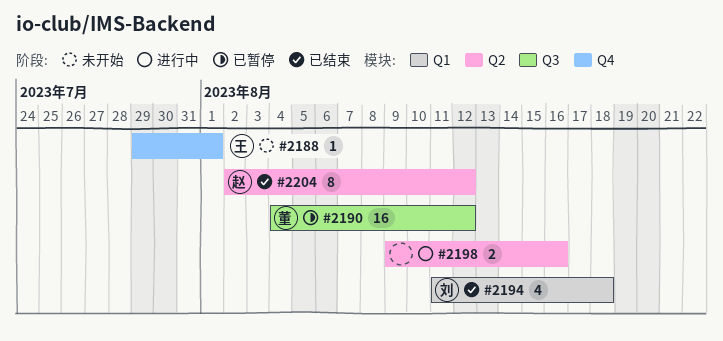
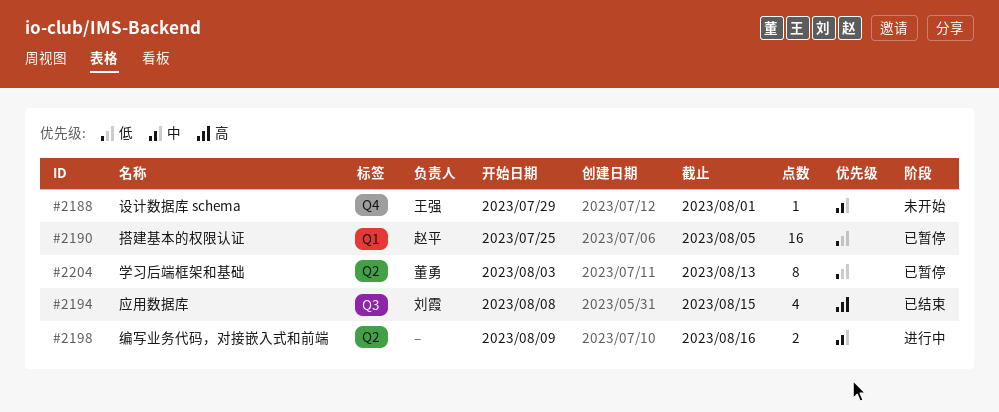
#2190, owner: 董勇 -> 赵平
#2190, label: Q3 -> Q1
#2190, start: Aug 4 -> Jul 25
#2190, due: Aug 12 -> Aug 5
#2194, label: Q1 -> Q3
#2194, start: Aug 11 -> Aug 8
#2194, due: Aug 18 -> Aug 15
#2204, status: 已结束 -> 已暂停
#2204, owner: 赵平 -> 董勇
#2204, start: Aug 2 -> Aug 3
#2204, due: Aug 12 -> Aug 13

